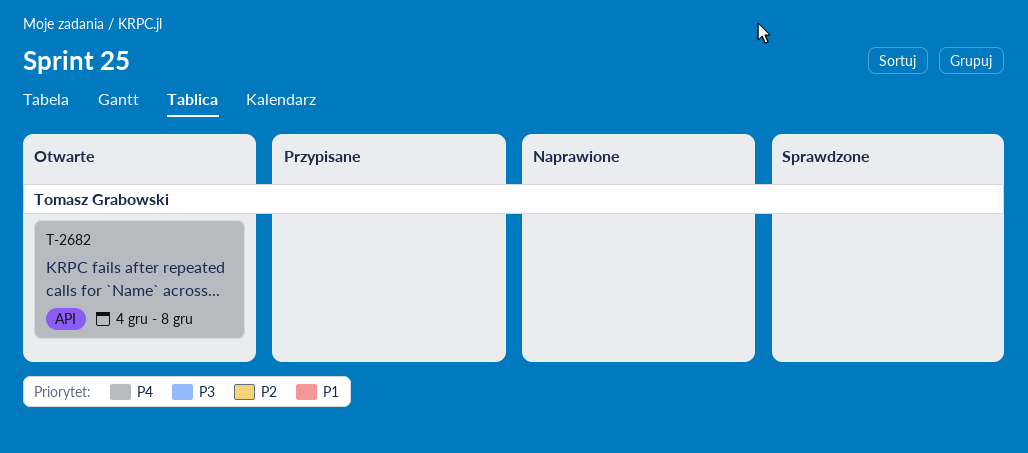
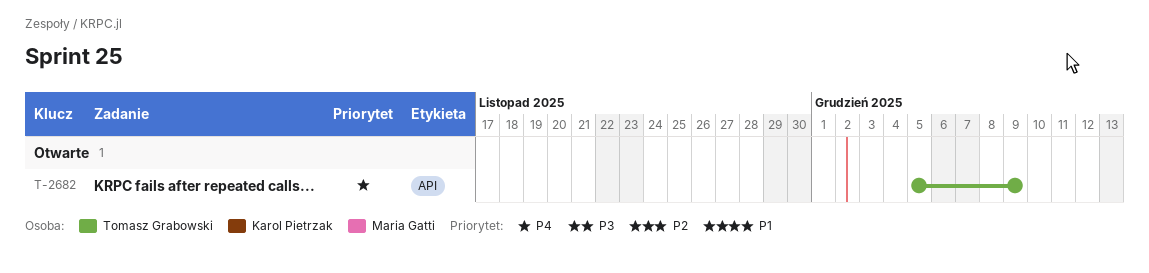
T-2682, start: Dec 4 -> Dec 5
T-2682, due: Dec 8 -> Dec 9

